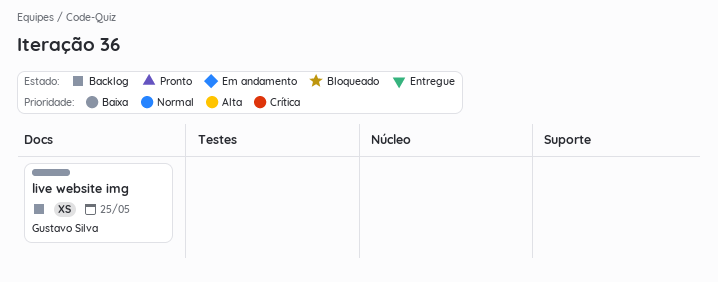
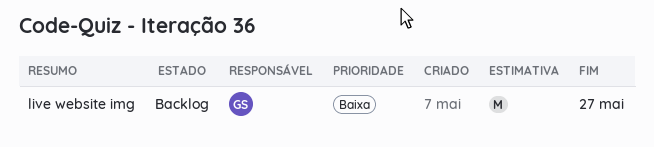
live website img, estimate: XS -> M
live website img, due: May 25 -> May 27

